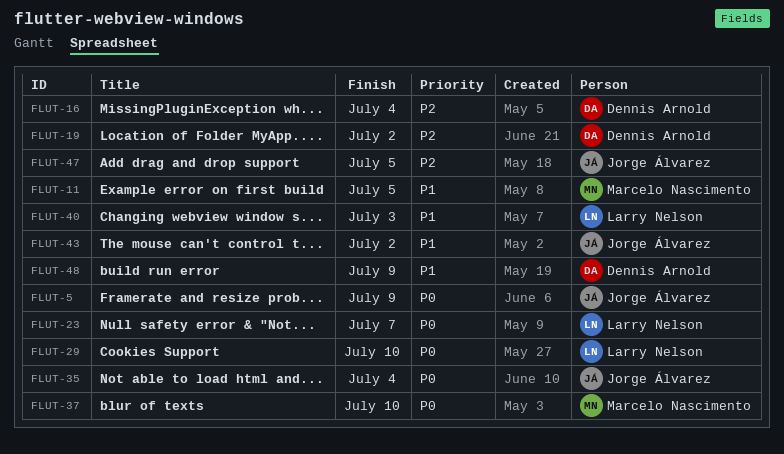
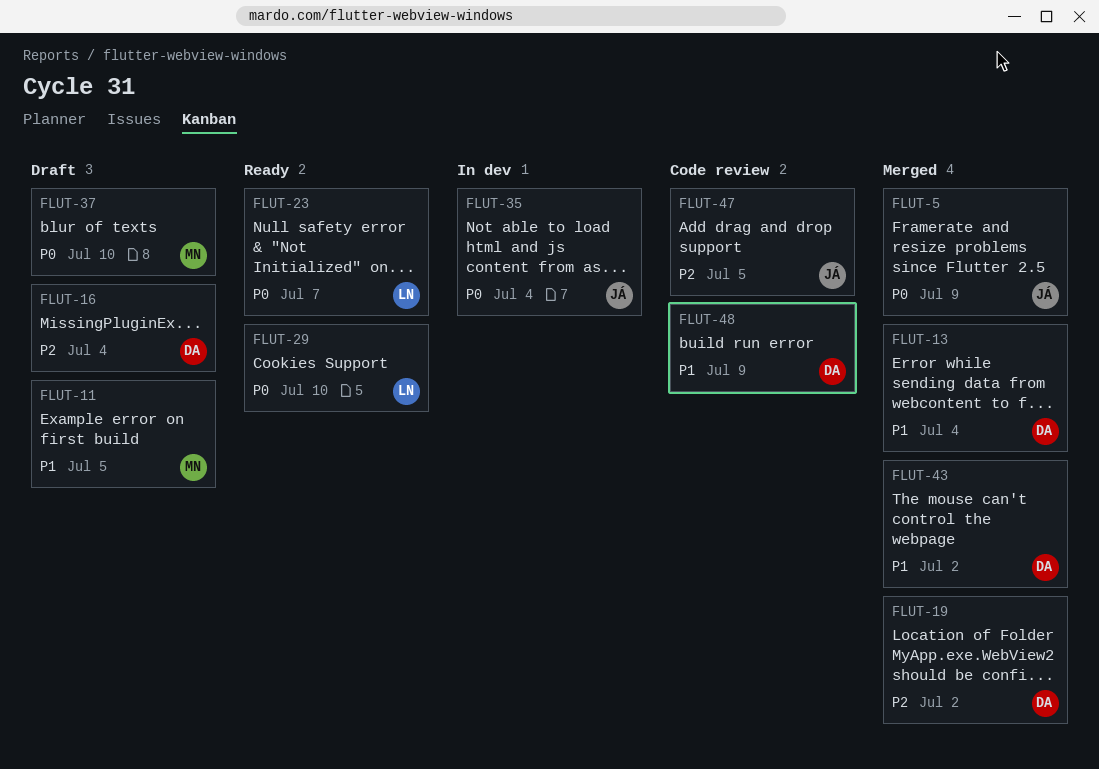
FLUT-13: none -> present
FLUT-40: present -> none
FLUT-43, owner: Jorge Álvarez -> Dennis Arnold

